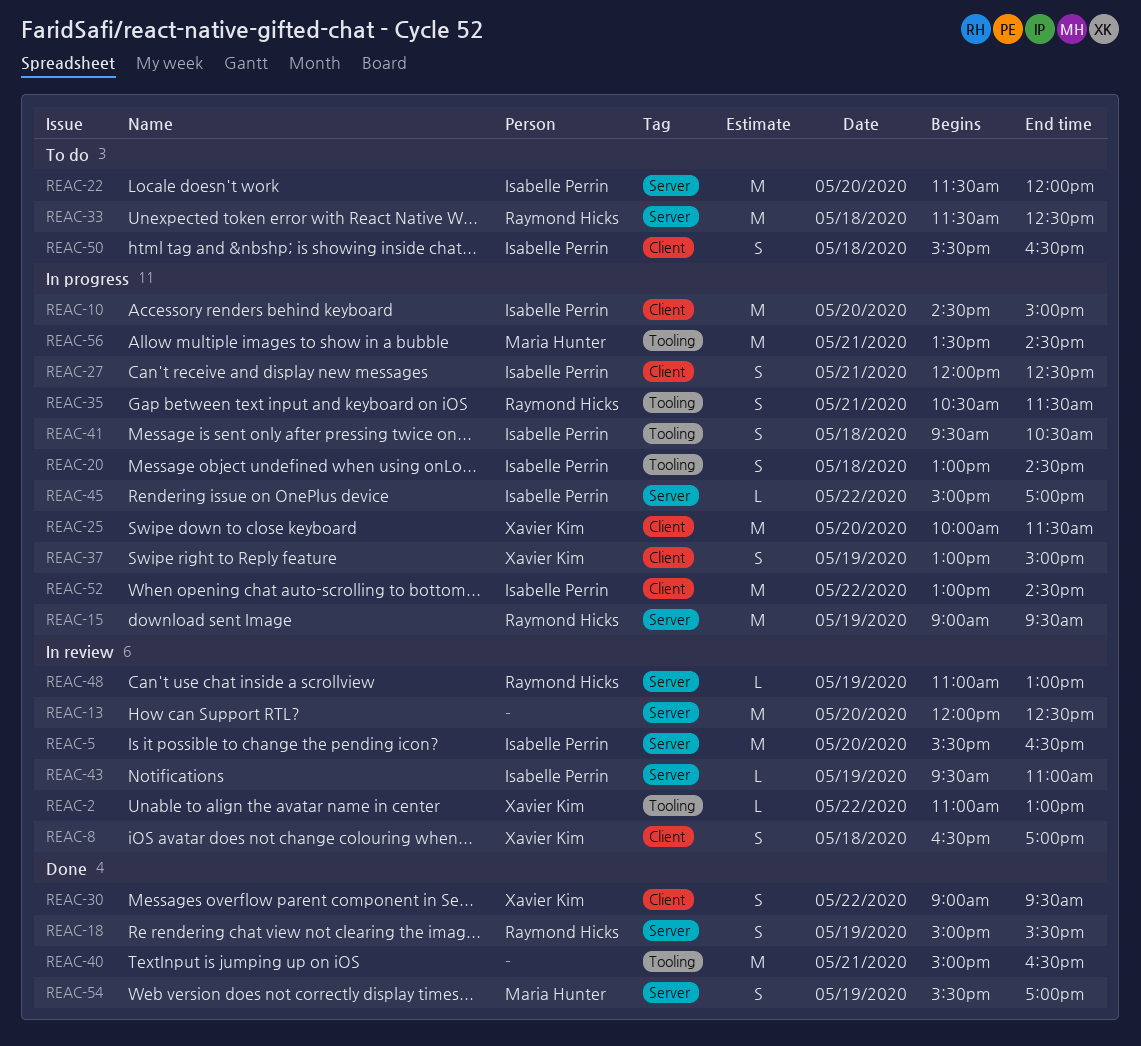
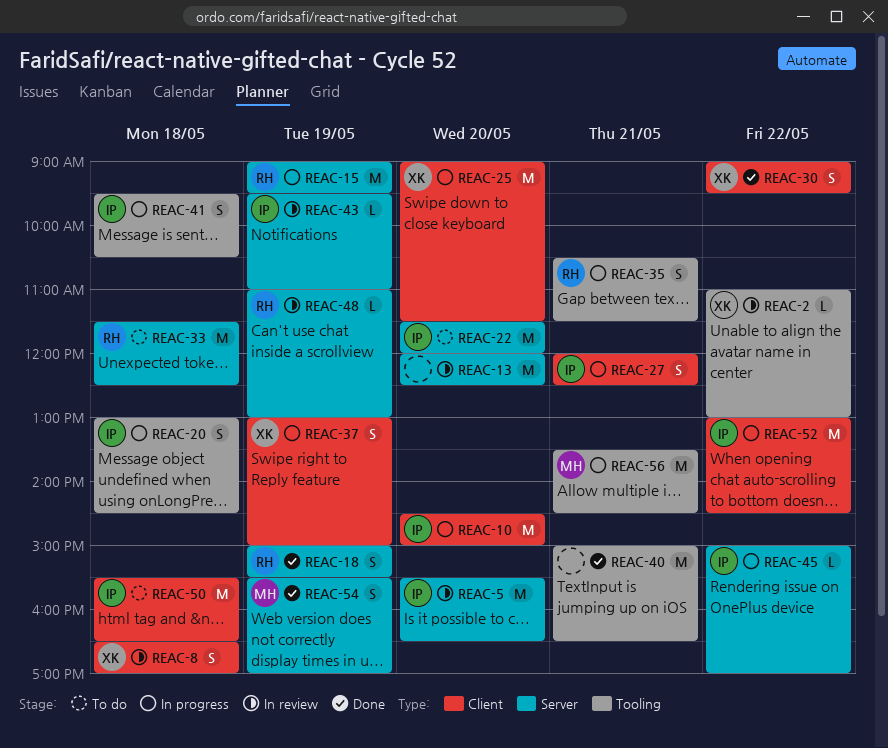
REAC-25, begins: 10:00 -> 09:00
REAC-50, estimate: S -> M

